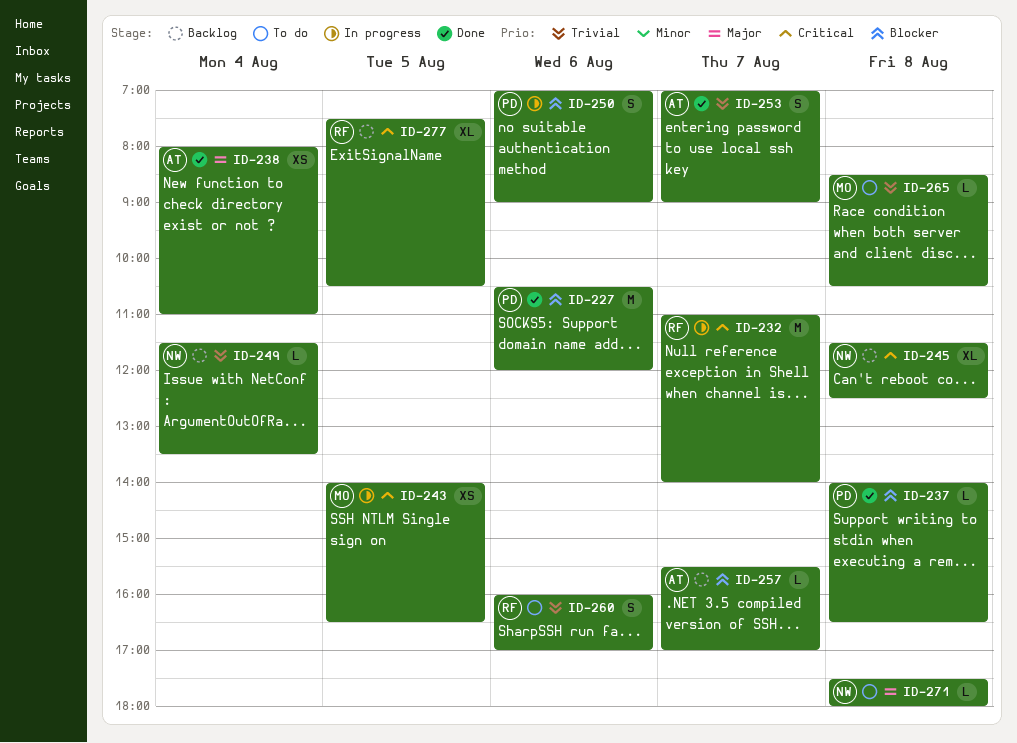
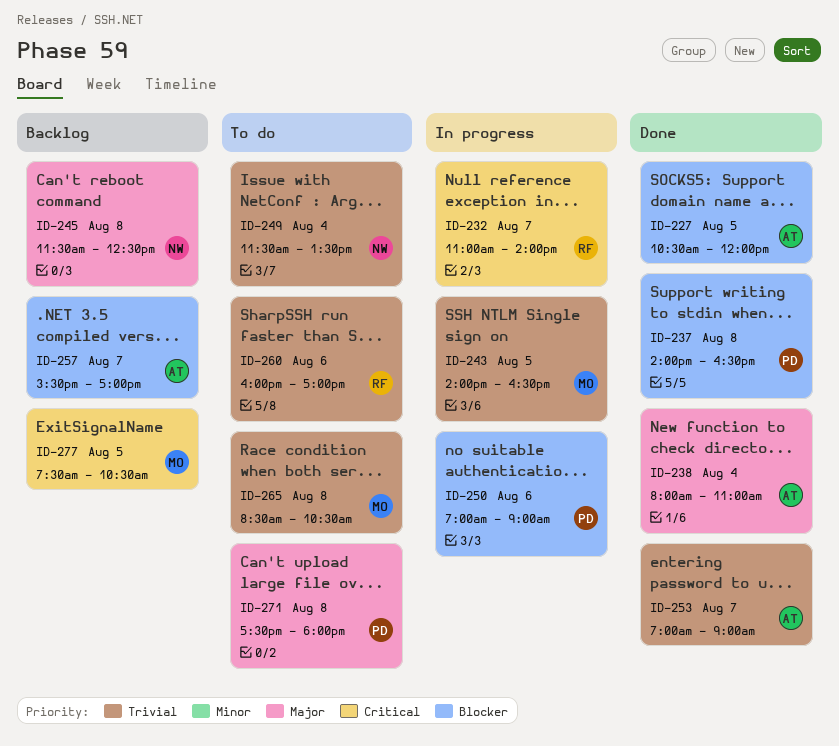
ID-227, owner: PD -> AT
ID-227, day: Aug 6 -> Aug 5
ID-243, priority: Critical -> Trivial
ID-245, priority: Critical -> Major
ID-249, status: Backlog -> To do
ID-271, owner: NW -> PD
ID-277, owner: RF -> MO

